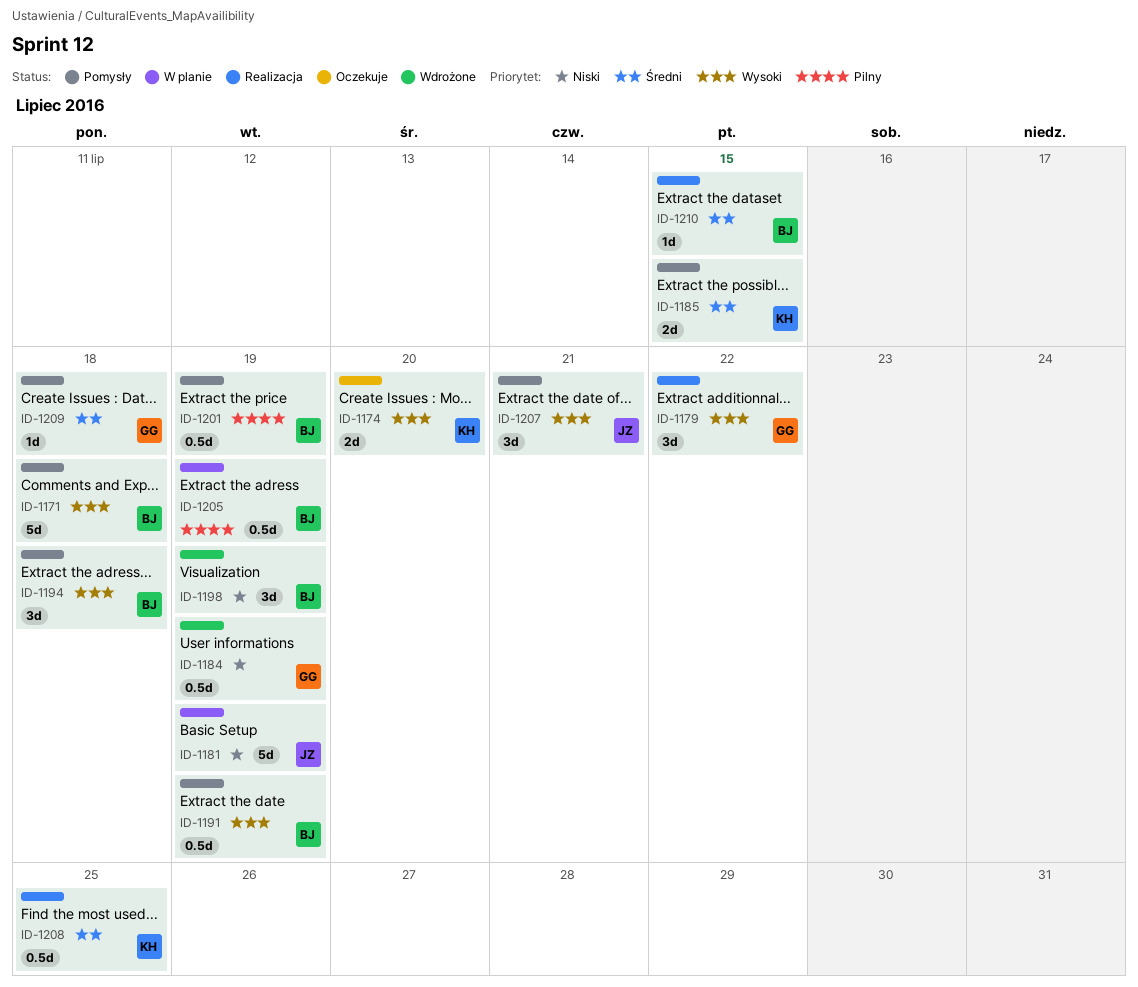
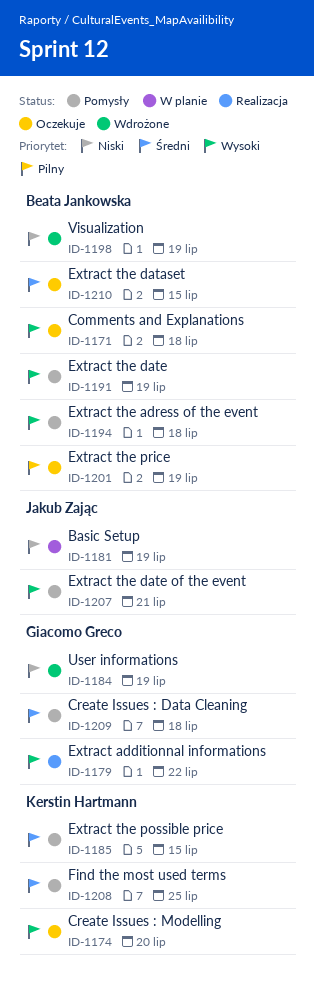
ID-1171, status: Pomysły -> Oczekuje
ID-1201, status: Pomysły -> Oczekuje
ID-1205: present -> none
ID-1208, status: Realizacja -> Pomysły
ID-1210, status: Realizacja -> Oczekuje

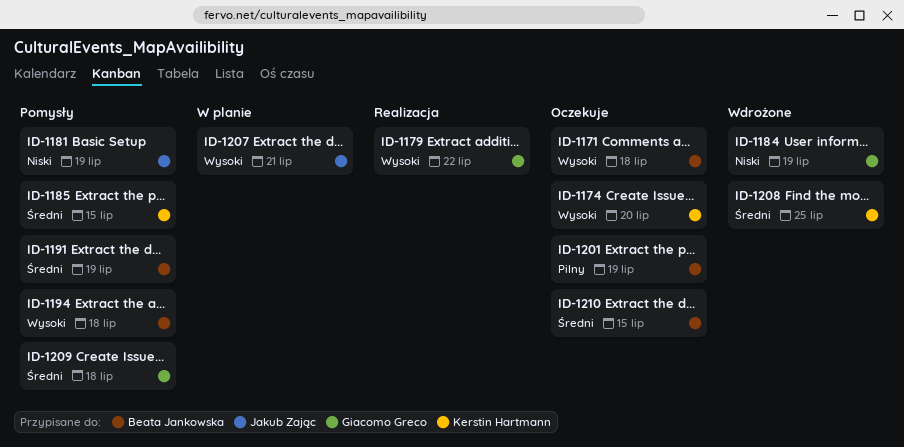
ID-1181, status: W planie -> Pomysły
ID-1191, priority: Wysoki -> Średni
ID-1198: present -> none
ID-1207, status: Pomysły -> W planie
ID-1208, status: Pomysły -> Wdrożone

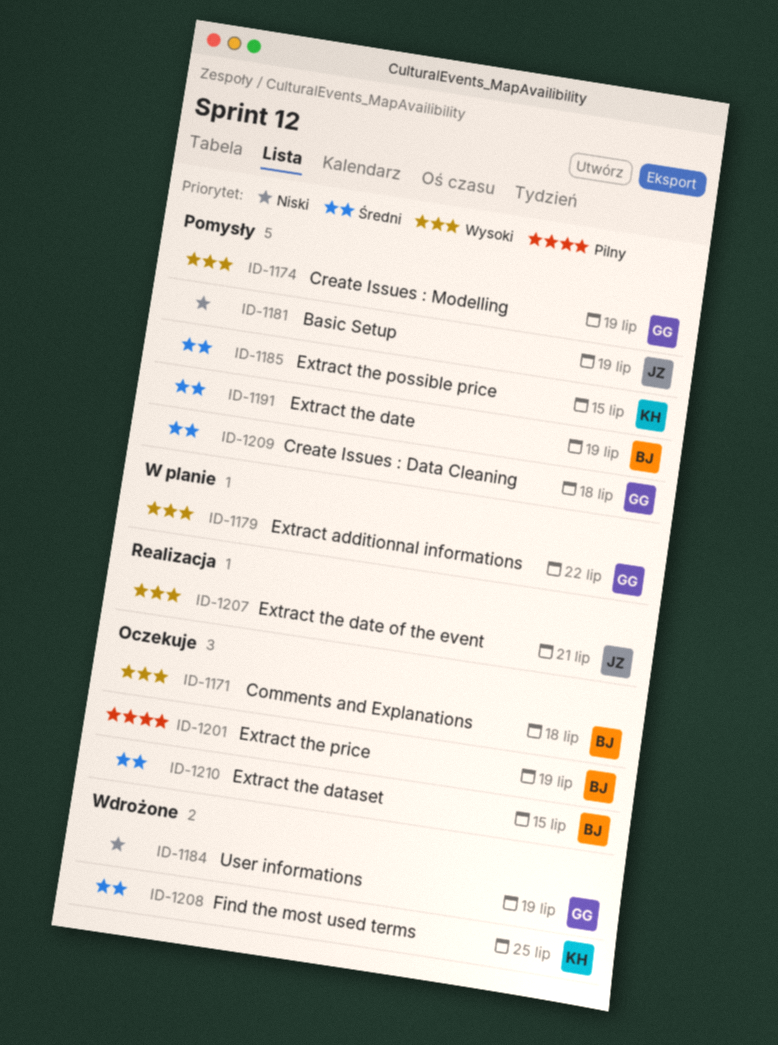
ID-1174, status: Oczekuje -> Pomysły
ID-1174, owner: Kerstin Hartmann -> Giacomo Greco
ID-1174, due: Jul 20 -> Jul 19
ID-1179, status: Realizacja -> W planie
ID-1194: present -> none
ID-1207, status: W planie -> Realizacja

